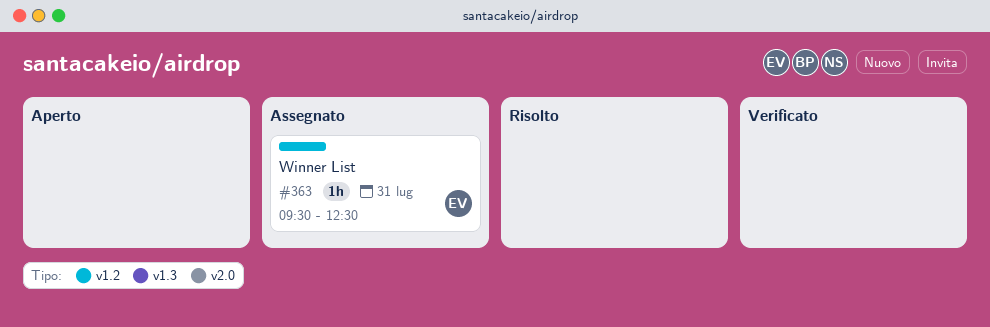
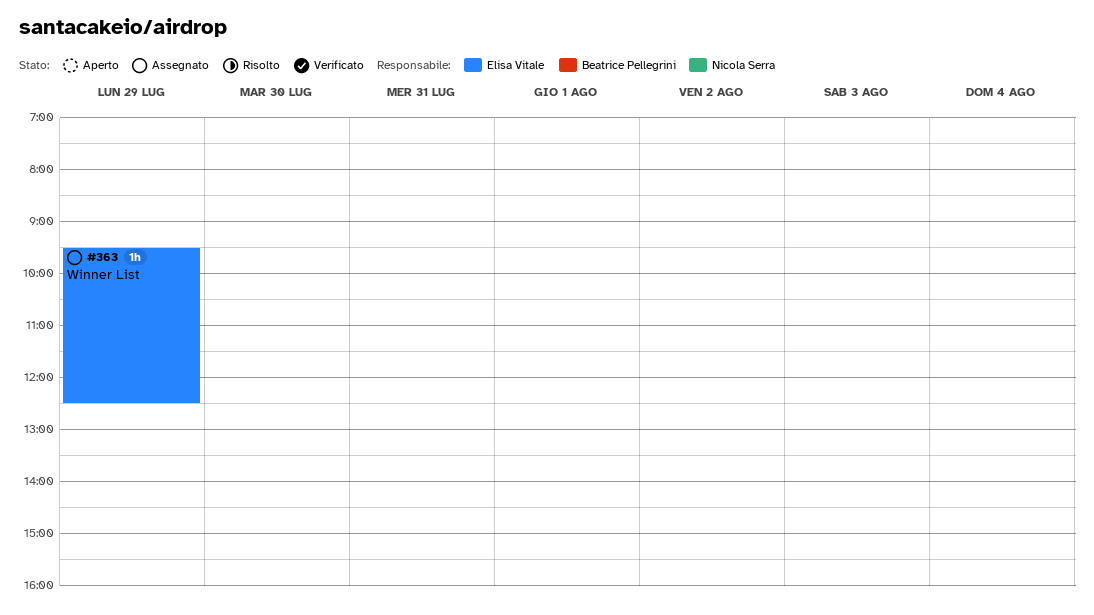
#363, day: Jul 31 -> Jul 29

